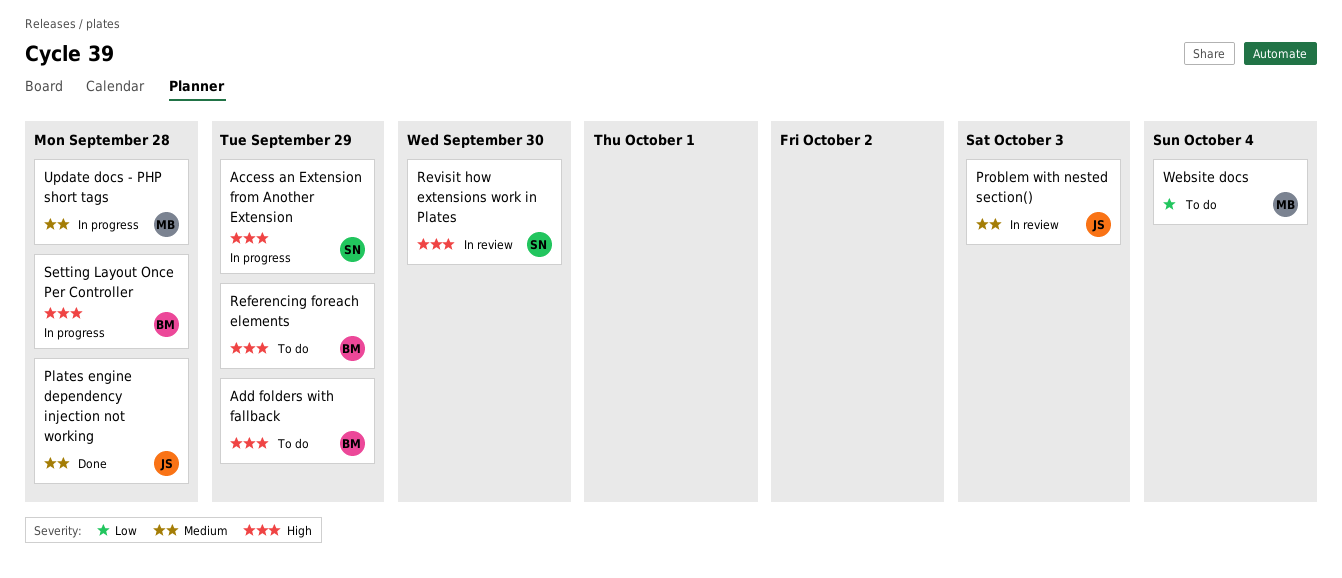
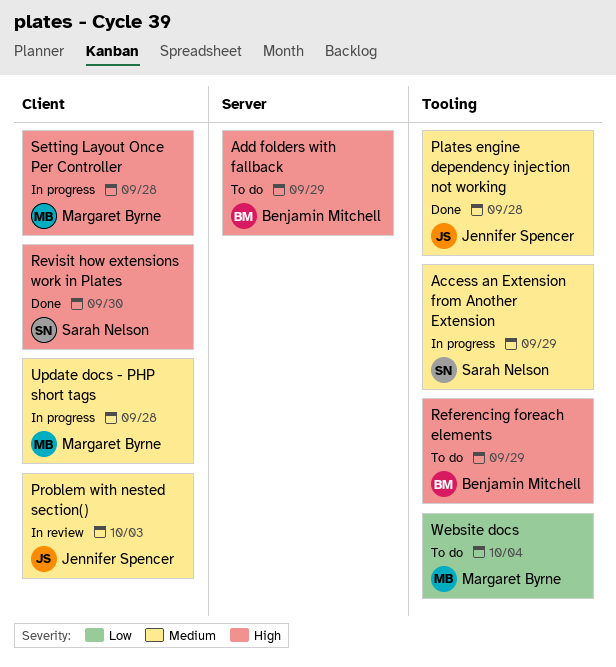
Access an Extension from Another Extension, priority: High -> Medium
Revisit how extensions work in Plates, status: In review -> Done
Setting Layout Once Per Controller, owner: Benjamin Mitchell -> Margaret Byrne

